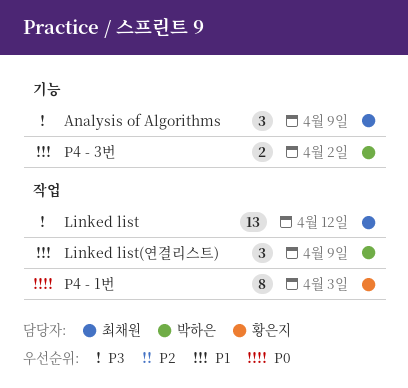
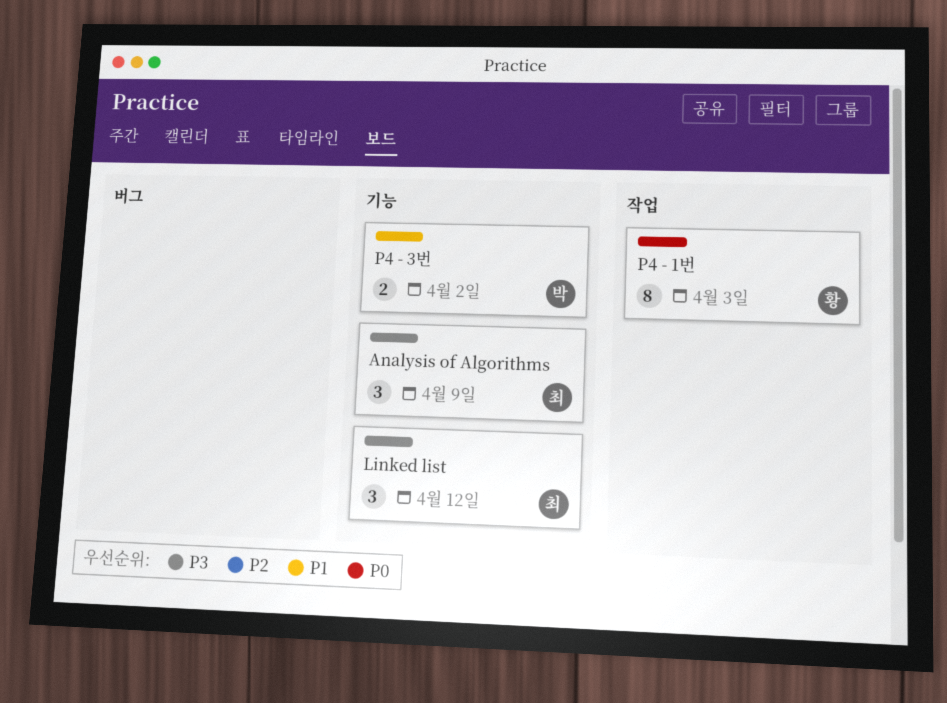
Linked list, label: 작업 -> 기능
Linked list, estimate: 13 -> 3
Linked list(연결리스트): present -> none

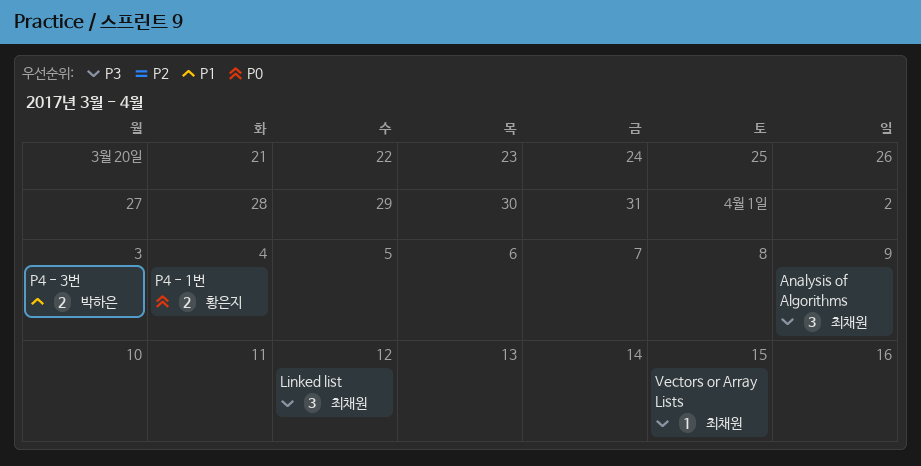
P4 - 1번, estimate: 8 -> 2
P4 - 1번, due: Apr 3 -> Apr 4
P4 - 3번, due: Apr 2 -> Apr 3
Vectors or Array Lists: none -> present

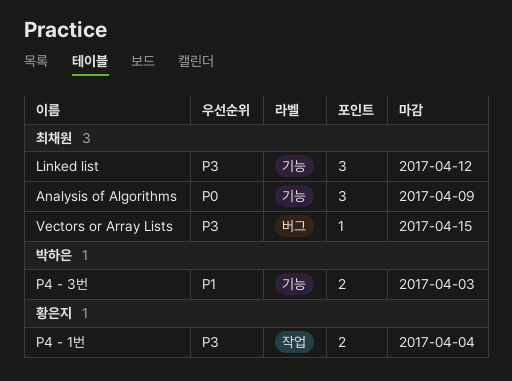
Analysis of Algorithms, priority: P3 -> P0
P4 - 1번, priority: P0 -> P3

